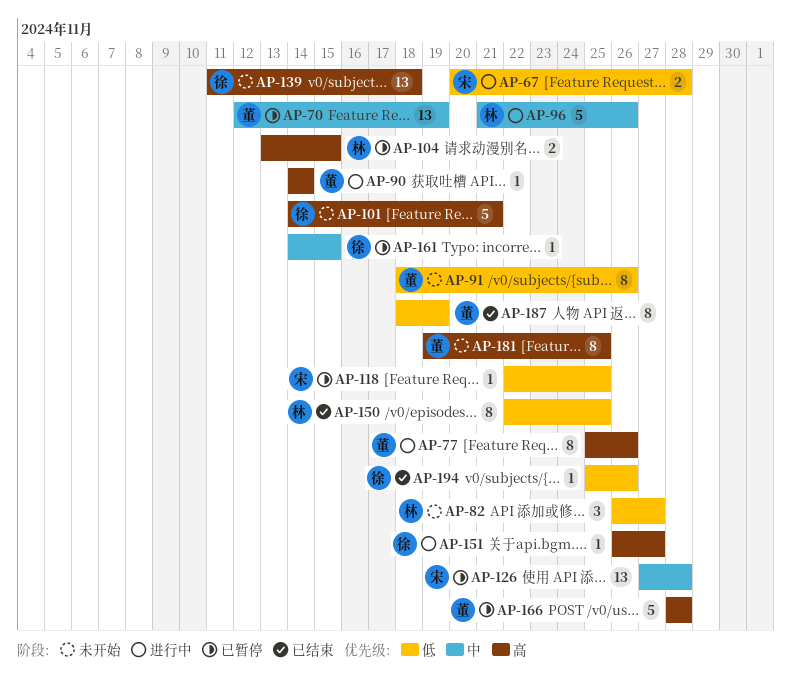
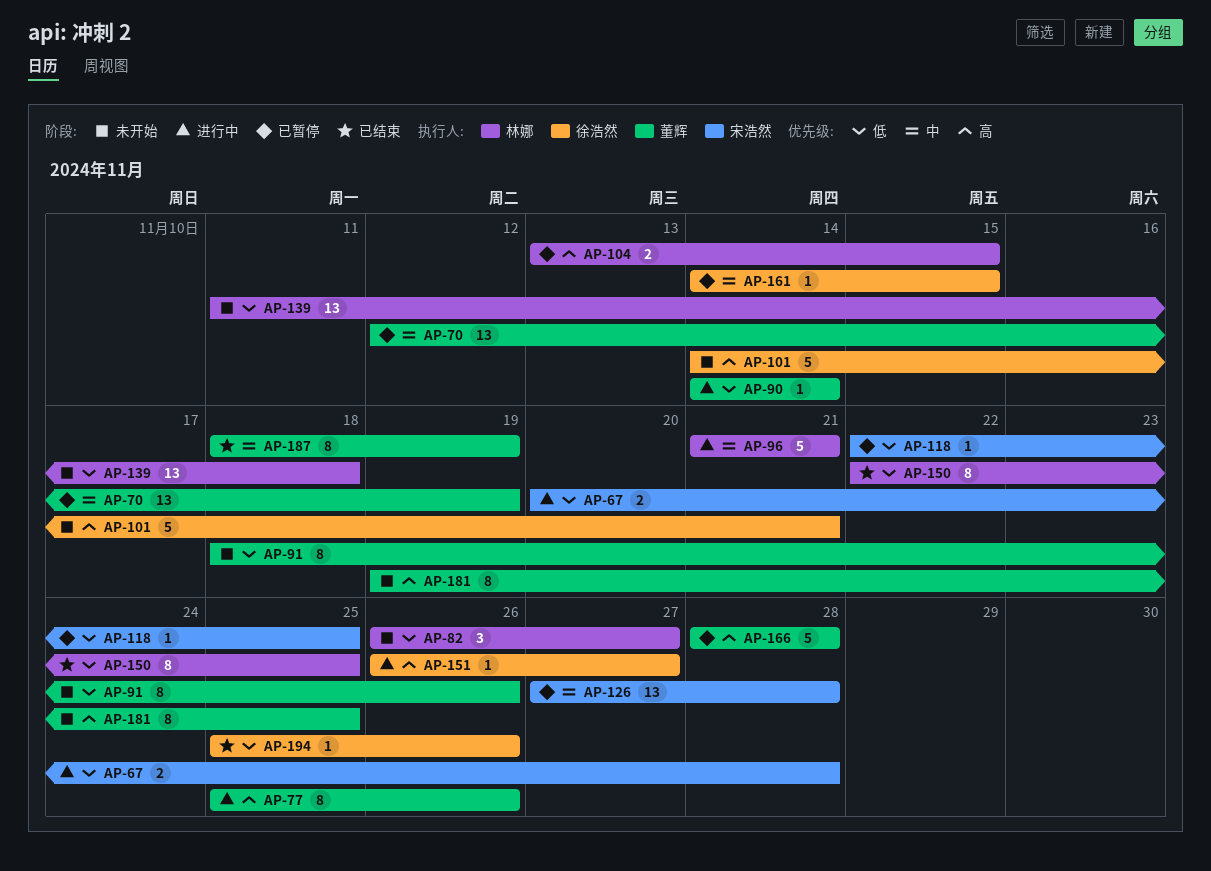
AP-90, priority: 高 -> 低
AP-96, due: Nov 26 -> Nov 21
AP-139, owner: 徐浩然 -> 林娜
AP-139, priority: 高 -> 低
AP-187, priority: 低 -> 中

